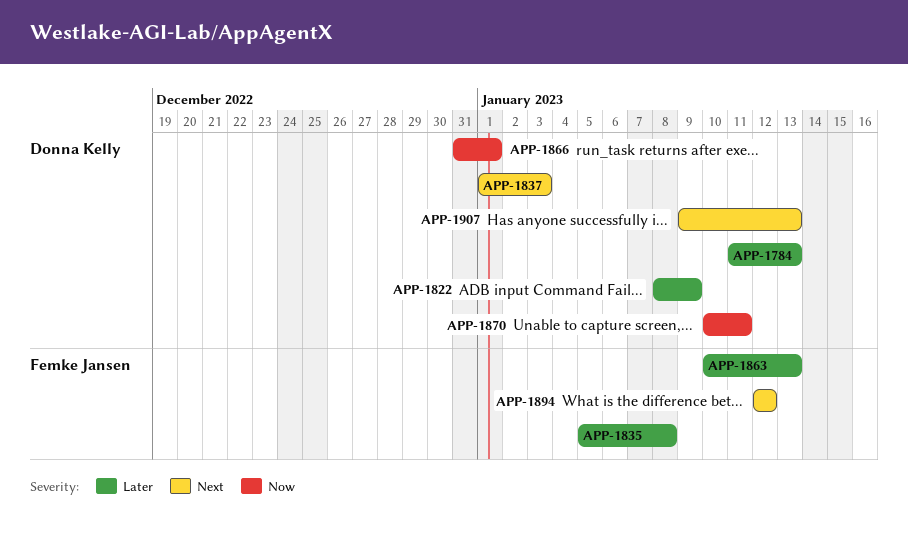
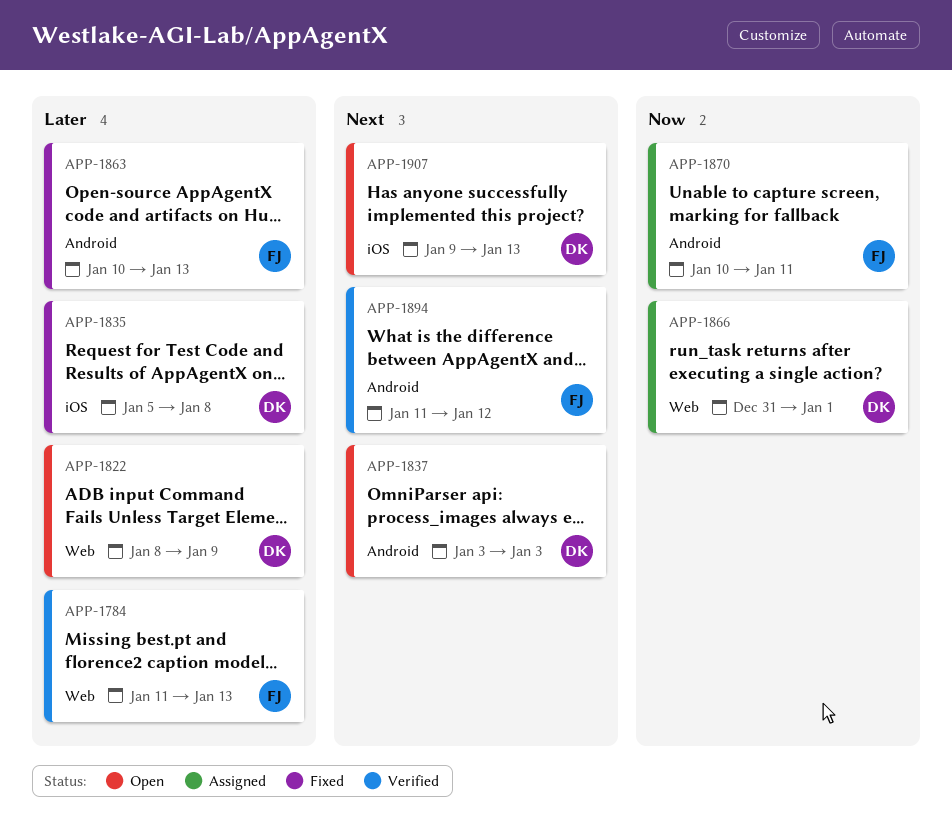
APP-1784, owner: Donna Kelly -> Femke Jansen
APP-1835, owner: Femke Jansen -> Donna Kelly
APP-1837, start: Jan 1 -> Jan 3
APP-1870, owner: Donna Kelly -> Femke Jansen
APP-1894, start: Jan 12 -> Jan 11

